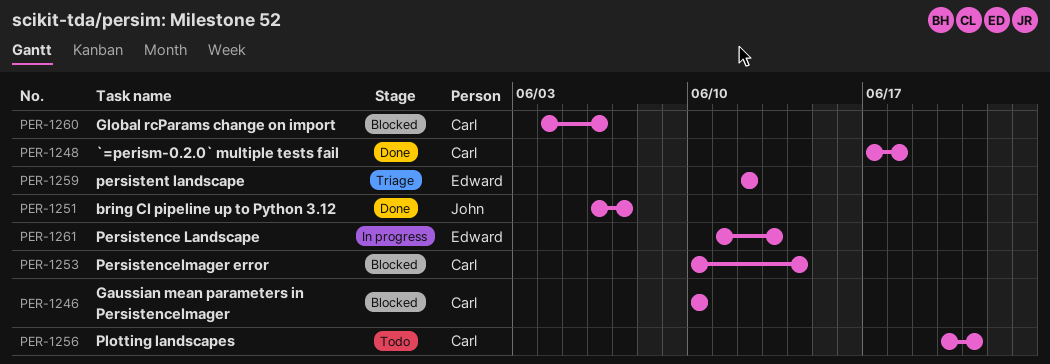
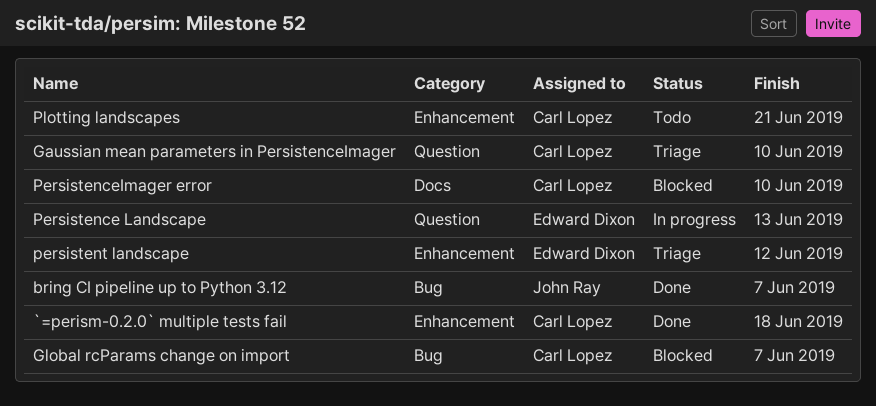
Gaussian mean parameters in PersistenceImager, status: Blocked -> Triage
Global rcParams change on import, due: Jun 6 -> Jun 7
PersistenceImager error, due: Jun 14 -> Jun 10

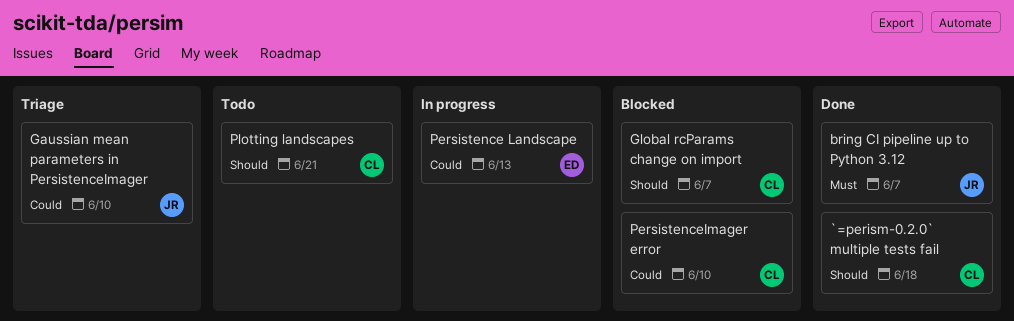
Gaussian mean parameters in PersistenceImager, owner: Carl Lopez -> John Ray
persistent landscape: present -> none

